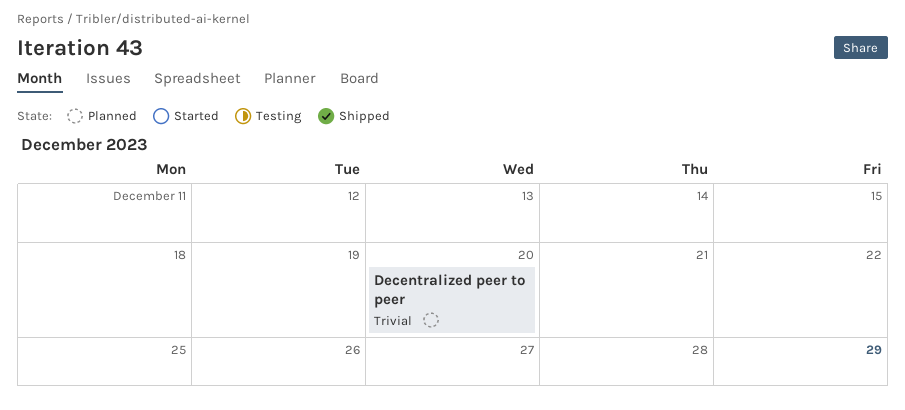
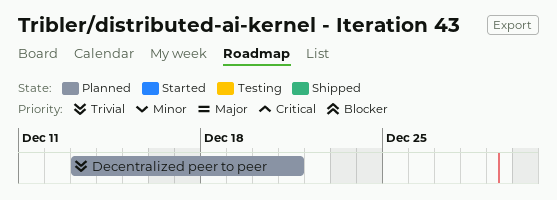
Decentralized peer to peer, due: Dec 20 -> Dec 21

